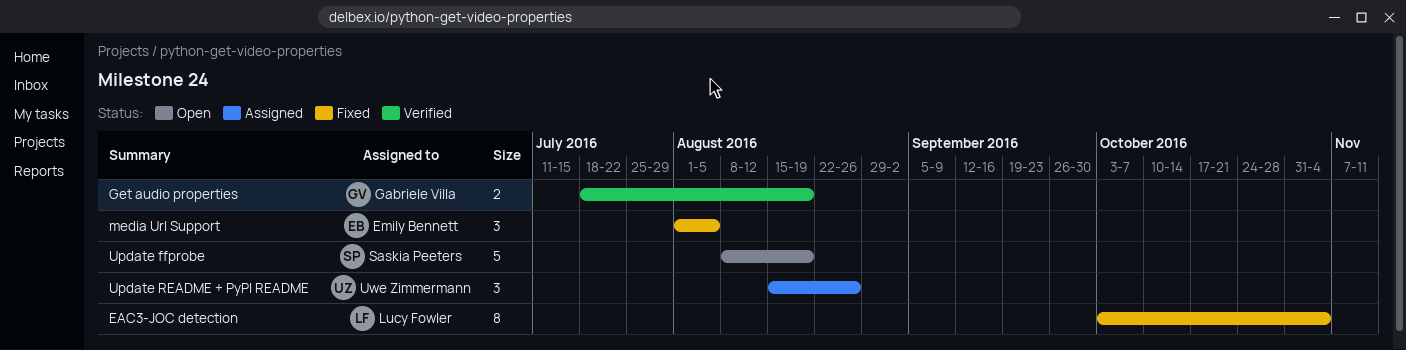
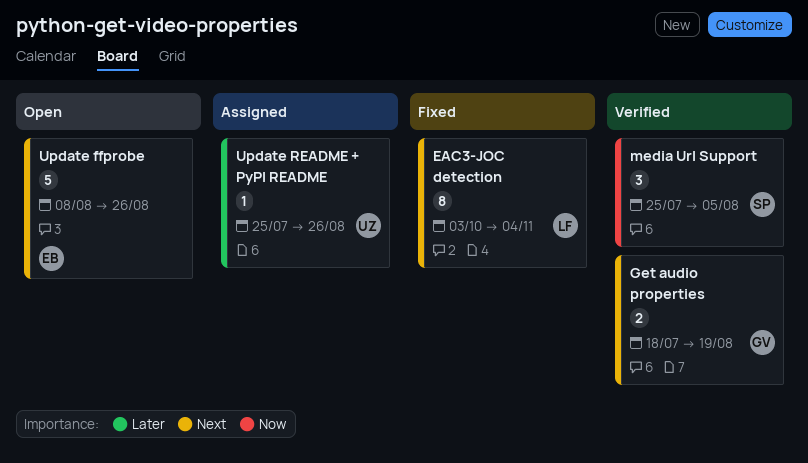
media Url Support, status: Fixed -> Verified
media Url Support, owner: Emily Bennett -> Saskia Peeters
media Url Support, start: Aug 1 -> Jul 25
Update ffprobe, owner: Saskia Peeters -> Emily Bennett
Update ffprobe, due: Aug 19 -> Aug 26
Update README + PyPI README, estimate: 3 -> 1
Update README + PyPI README, start: Aug 15 -> Jul 25

